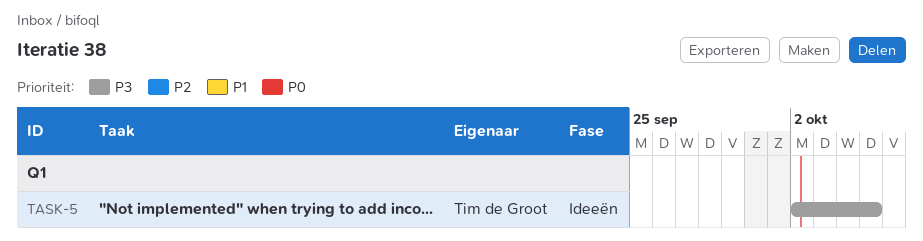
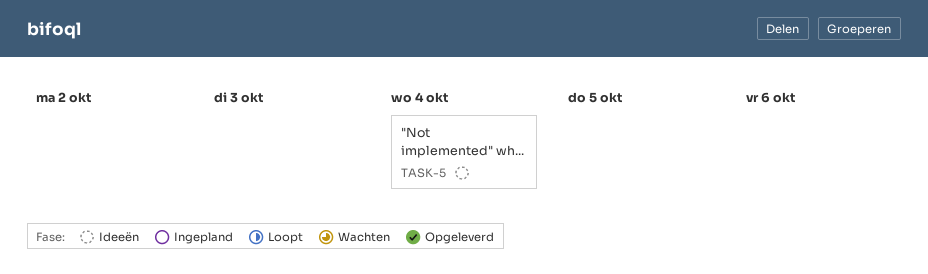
TASK-5, due: Oct 5 -> Oct 4

